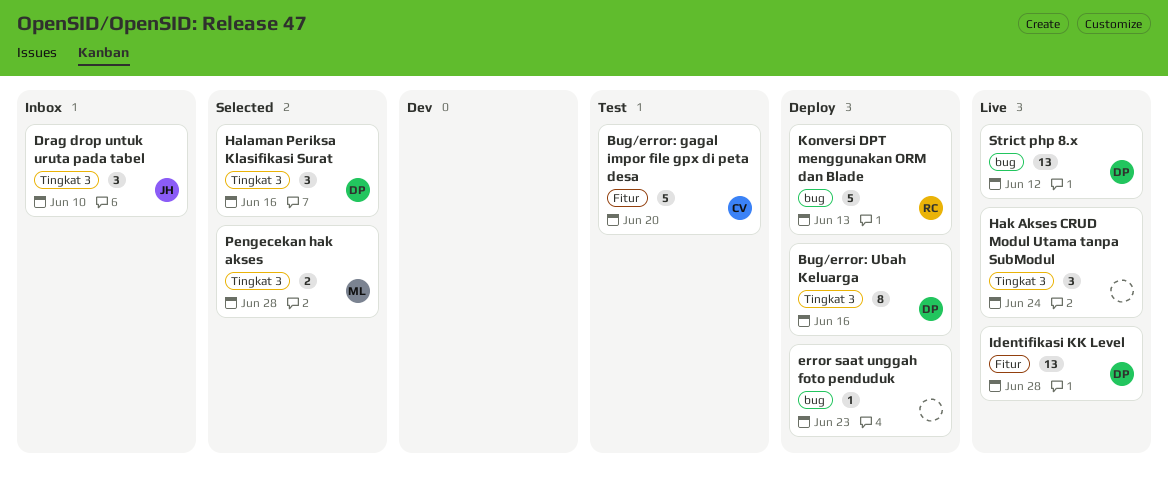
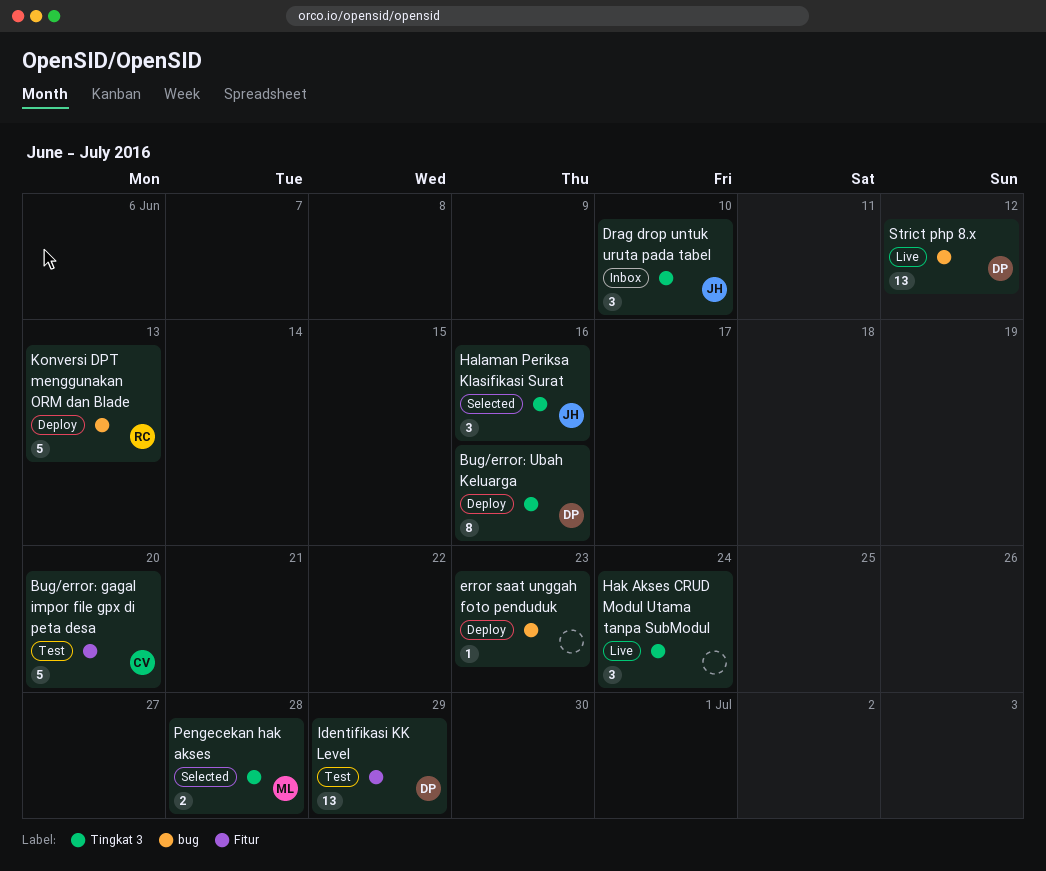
Halaman Periksa Klasifikasi Surat, owner: DP -> JH
Identifikasi KK Level, status: Live -> Test
Identifikasi KK Level, due: Jun 28 -> Jun 29

